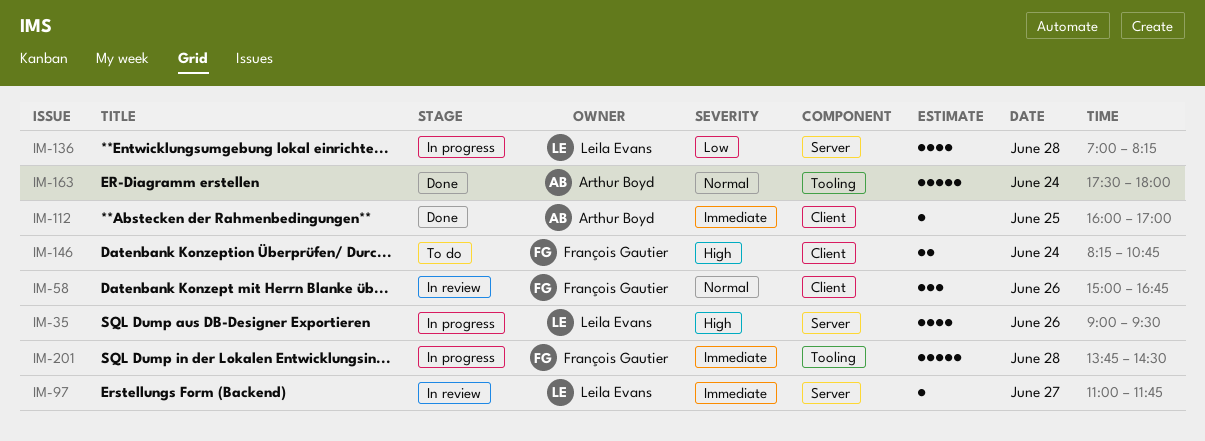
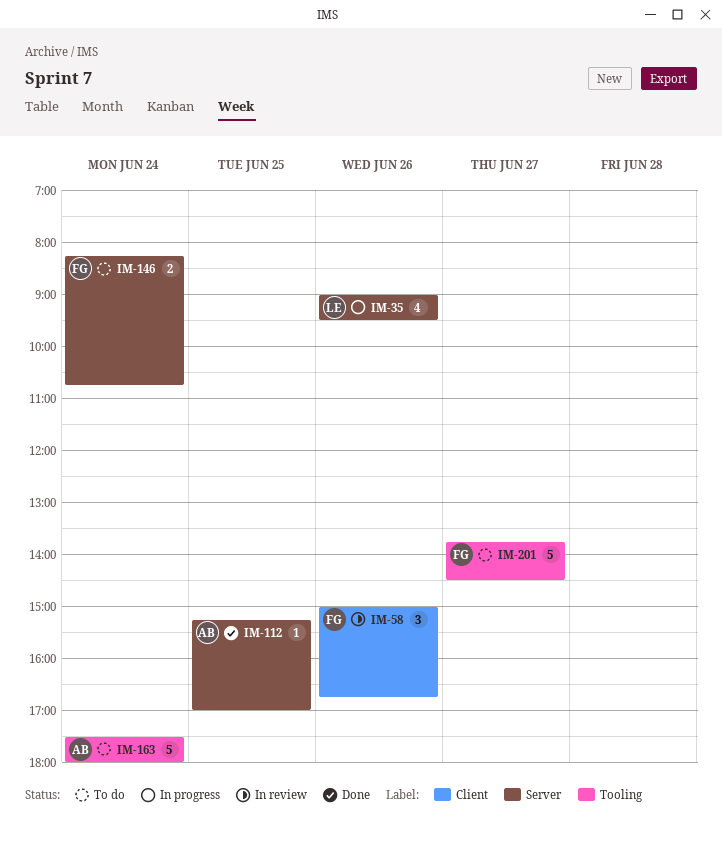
IM-97: present -> none
IM-112, label: Client -> Server
IM-112, begins: 16:00 -> 15:15
IM-136: present -> none
IM-146, label: Client -> Server
IM-163, status: Done -> To do
IM-201, status: In progress -> To do
IM-201, day: Jun 28 -> Jun 27

